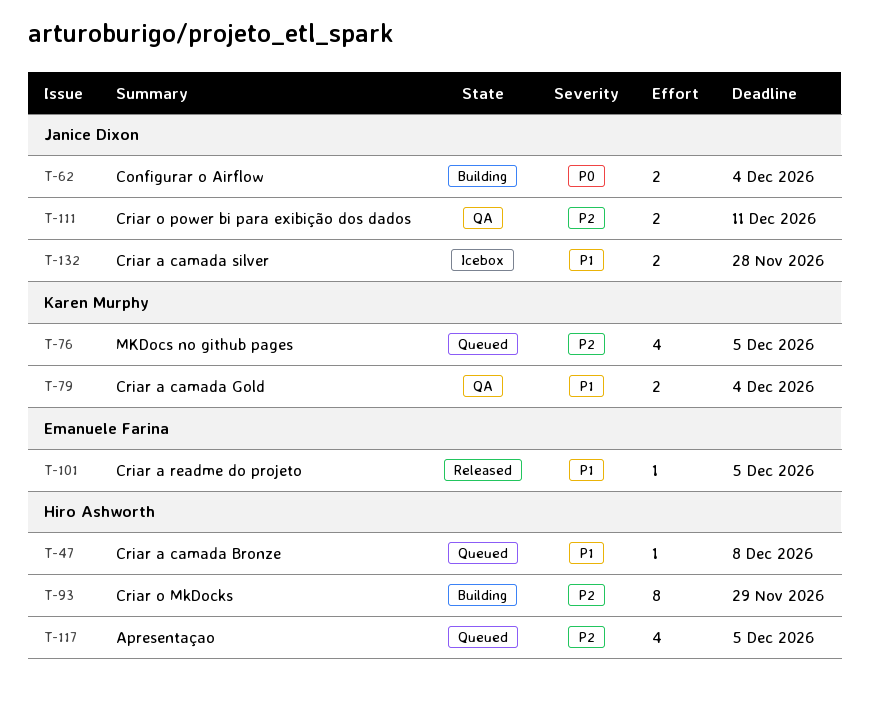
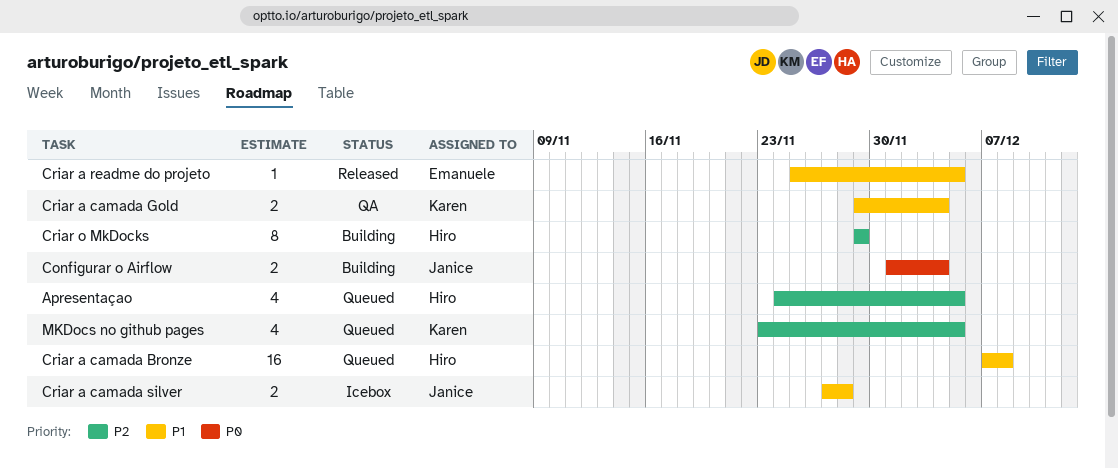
Criar a camada Bronze, estimate: 1 -> 16
Criar o power bi para exibição dos dados: present -> none

